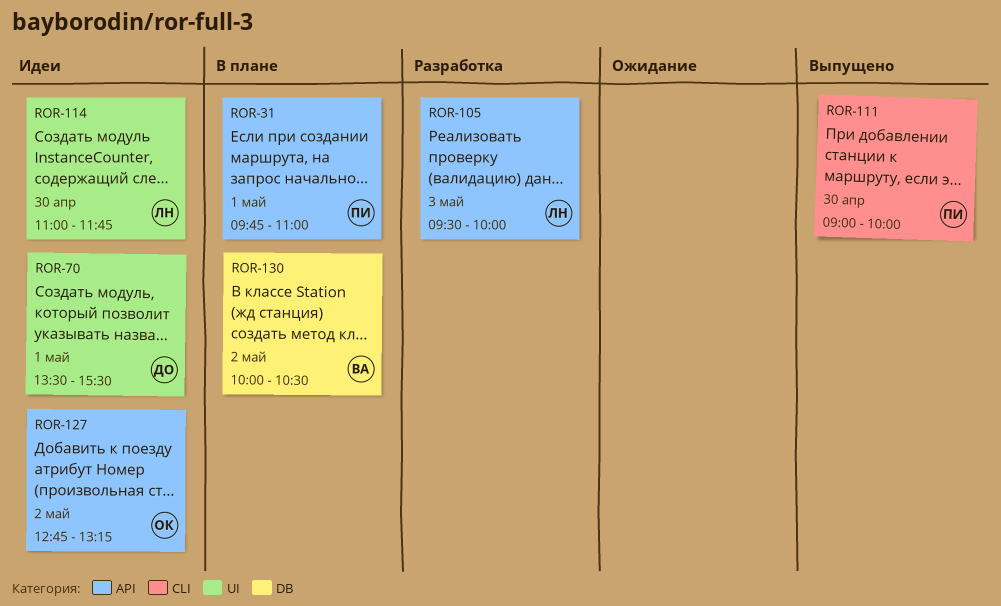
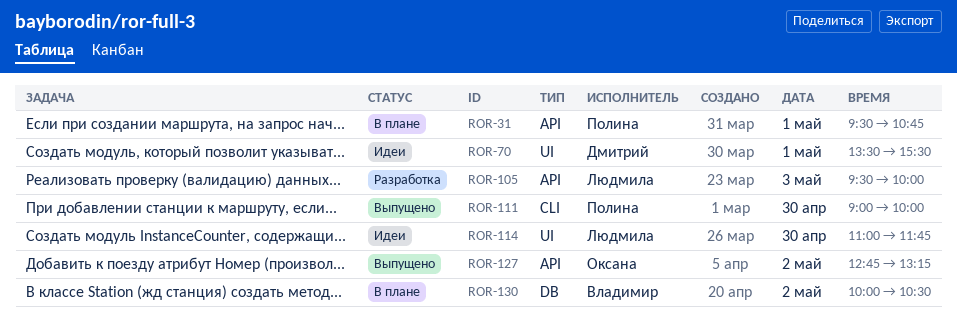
ROR-31, begins: 09:45 -> 09:30
ROR-31, ends: 11:00 -> 10:45
ROR-127, status: Идеи -> Выпущено

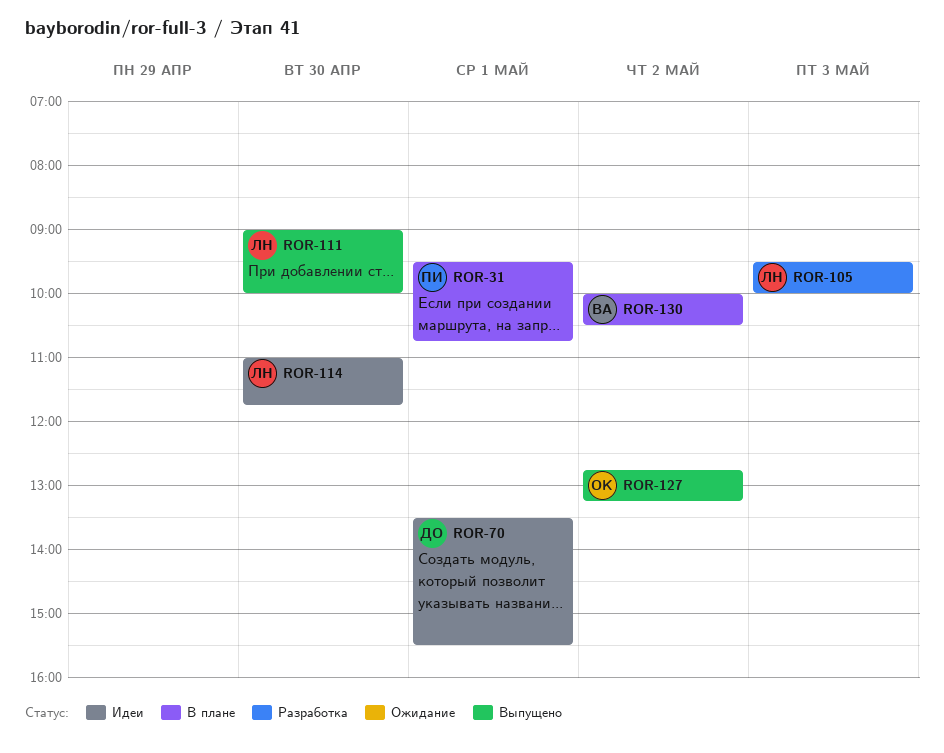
ROR-111, owner: Полина -> Людмила

